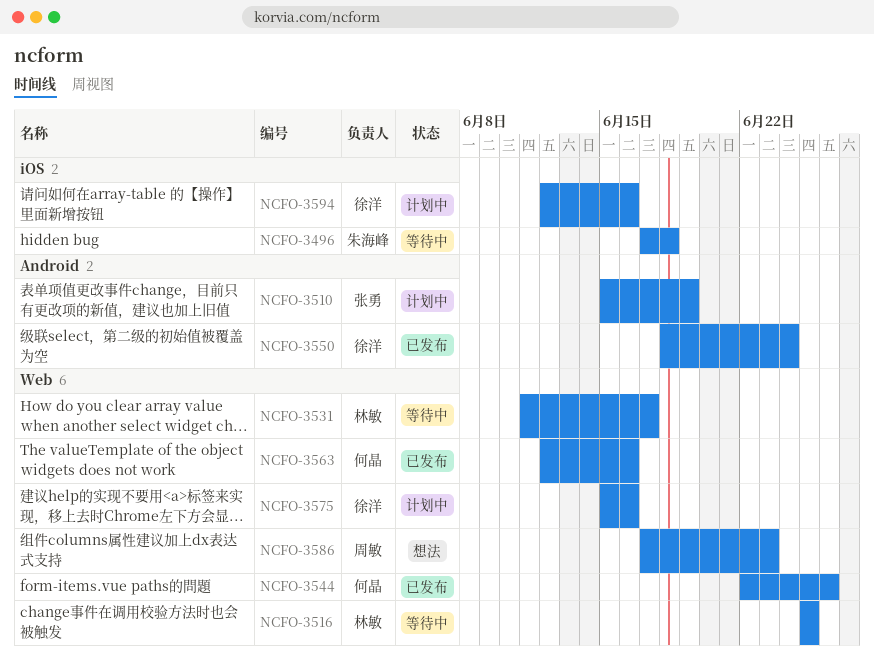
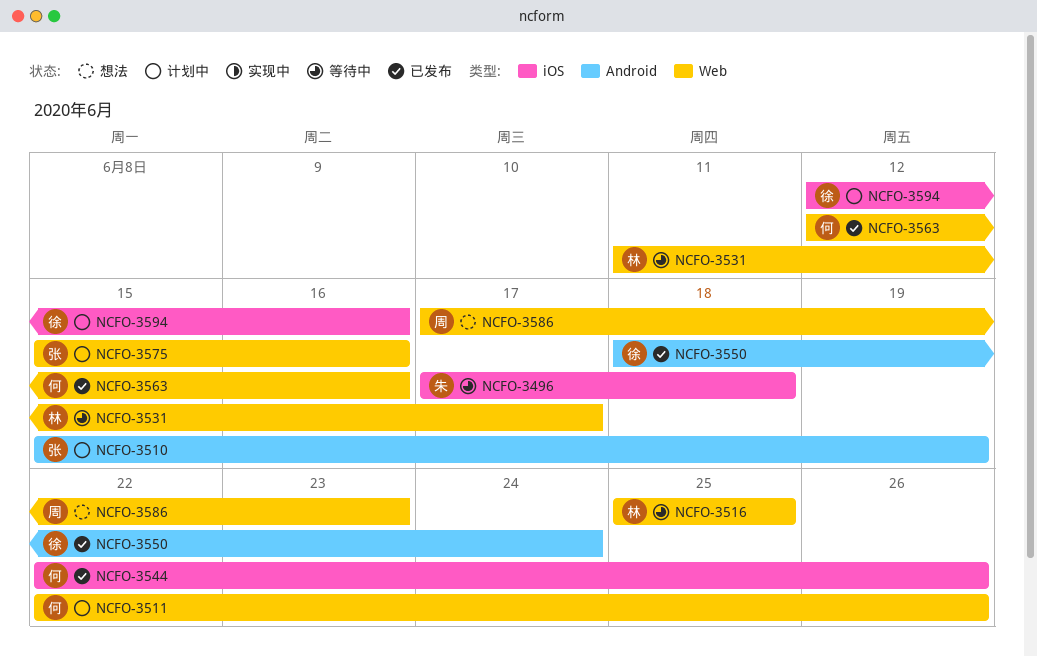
NCFO-3511: none -> present
NCFO-3544, label: Web -> iOS
NCFO-3575, owner: 徐洋 -> 张勇

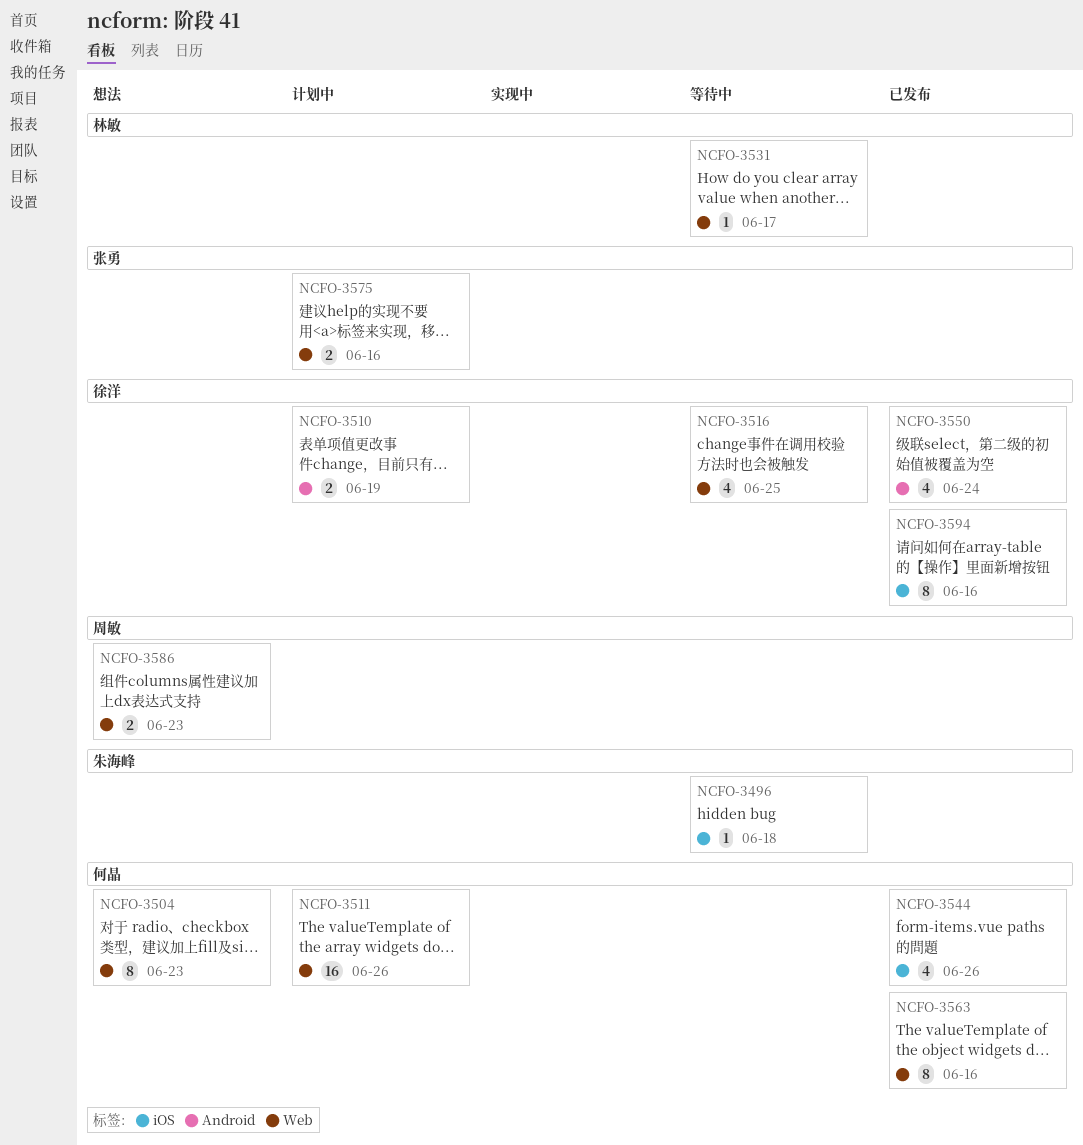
NCFO-3504: none -> present
NCFO-3510, owner: 张勇 -> 徐洋
NCFO-3516, owner: 林敏 -> 徐洋
NCFO-3594, status: 计划中 -> 已发布

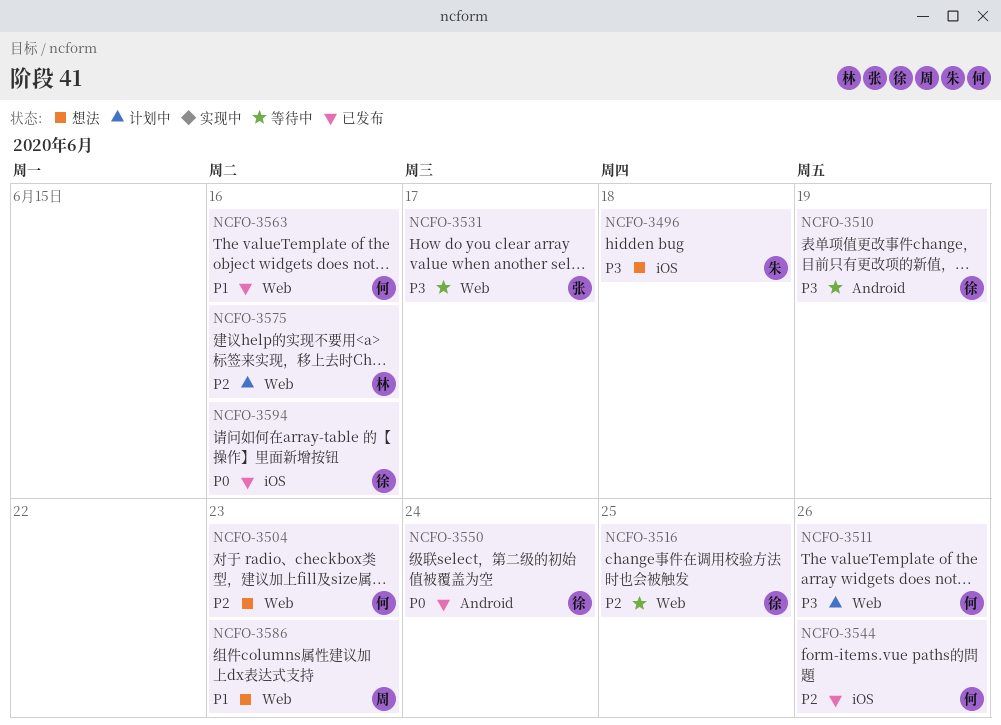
NCFO-3496, status: 等待中 -> 想法
NCFO-3510, status: 计划中 -> 等待中
NCFO-3531, owner: 林敏 -> 张勇
NCFO-3575, owner: 张勇 -> 林敏

